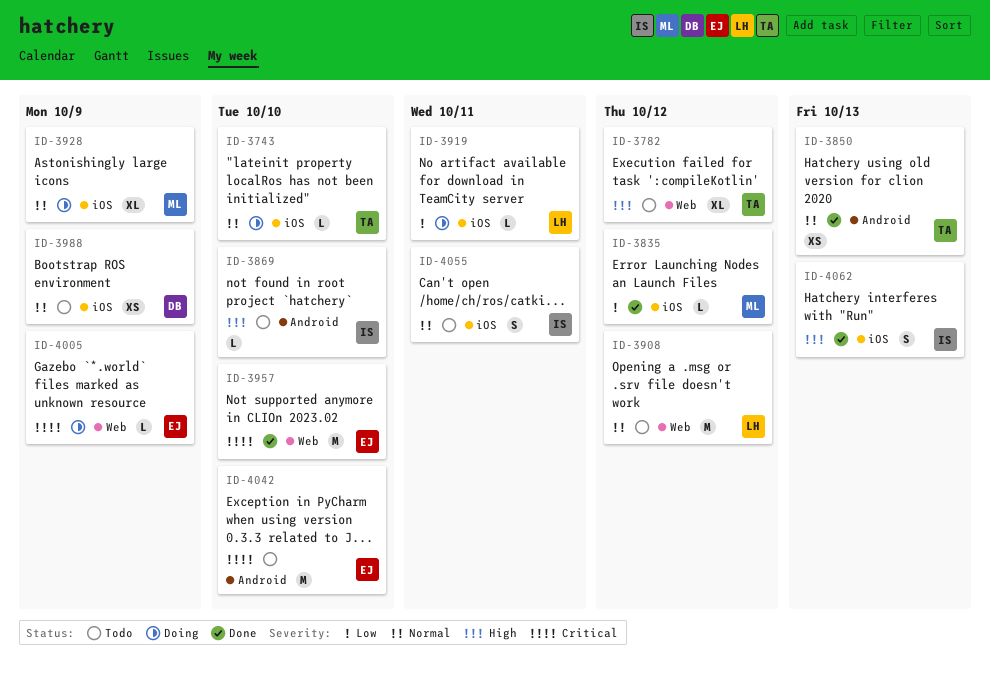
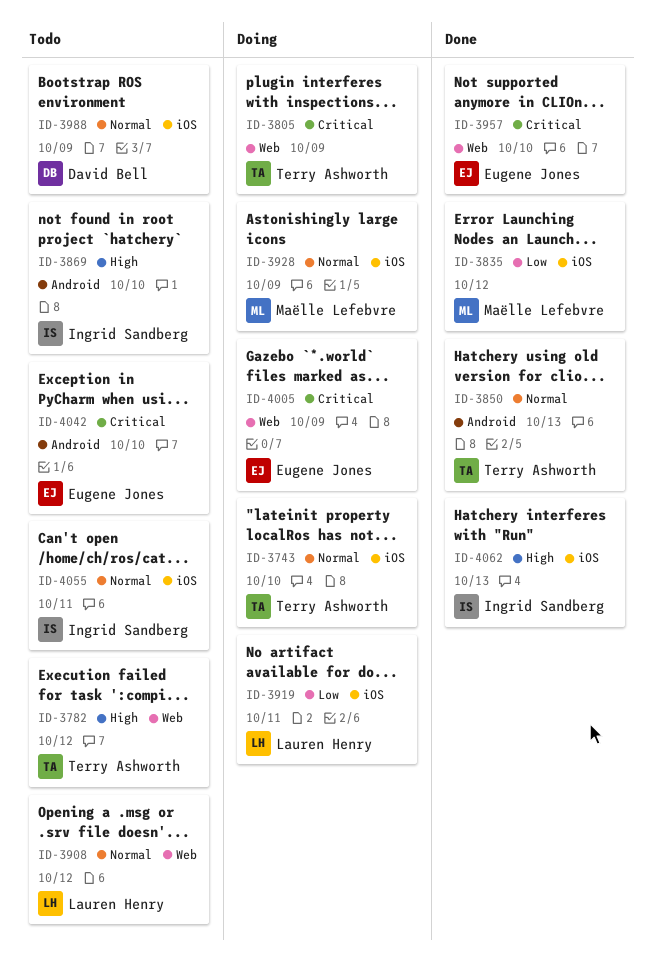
ID-3805: none -> present

